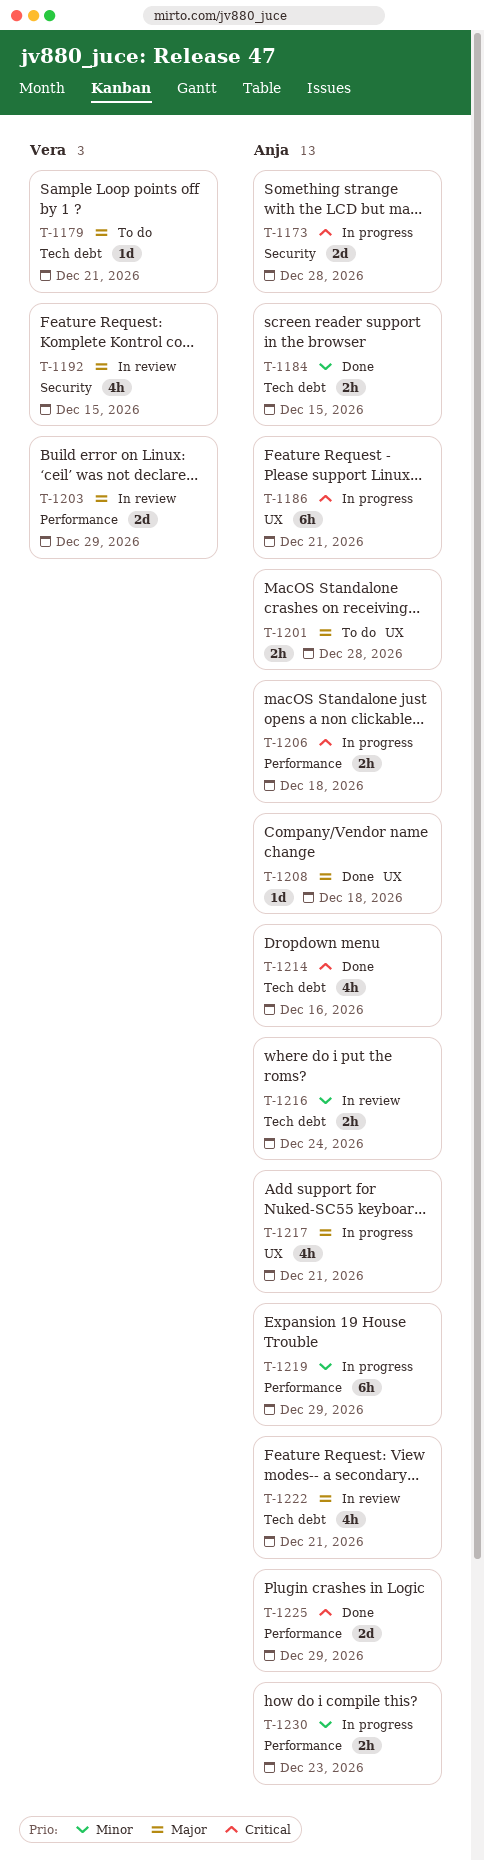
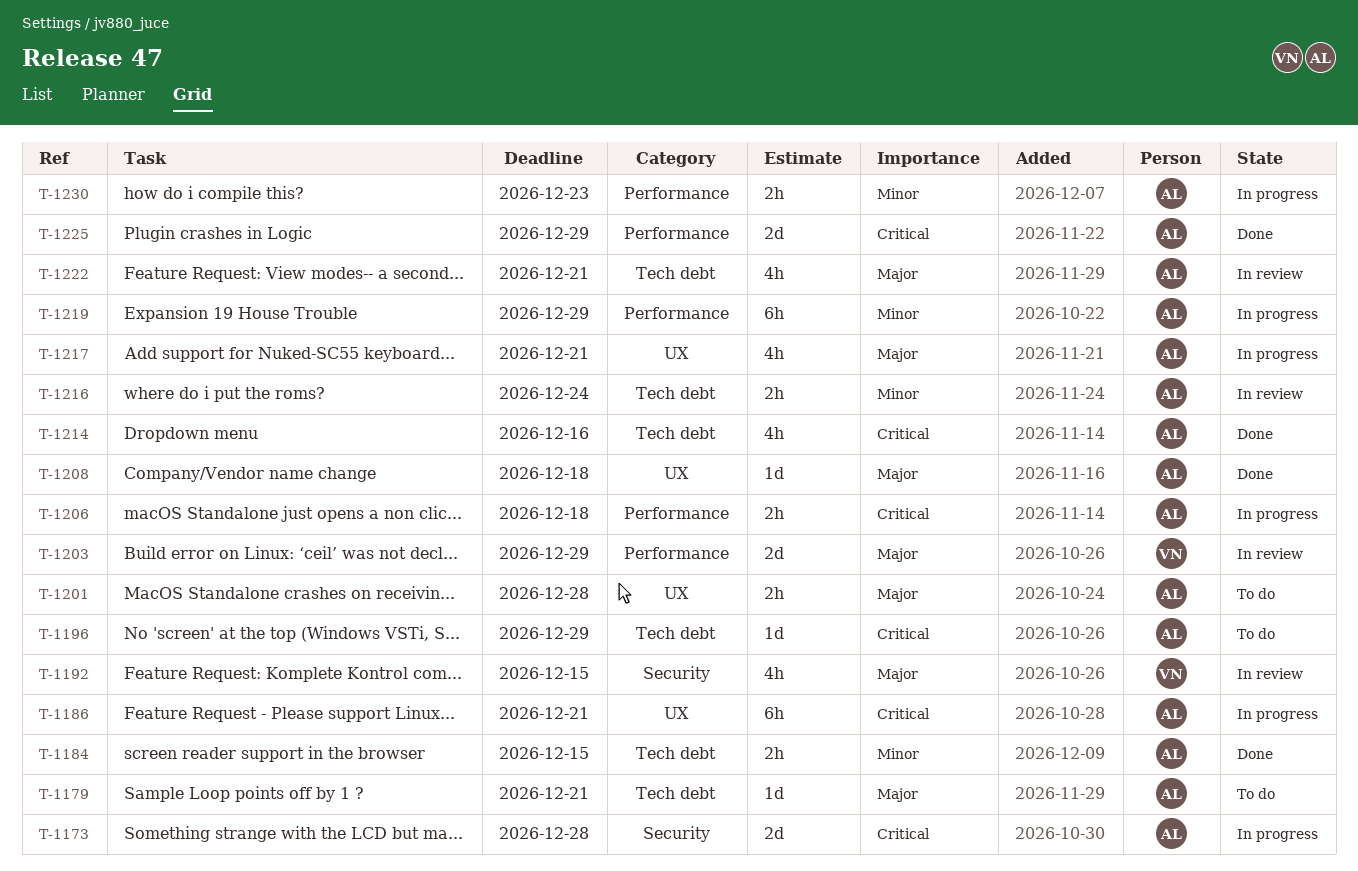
T-1179, owner: Vera -> Anja
T-1196: none -> present

